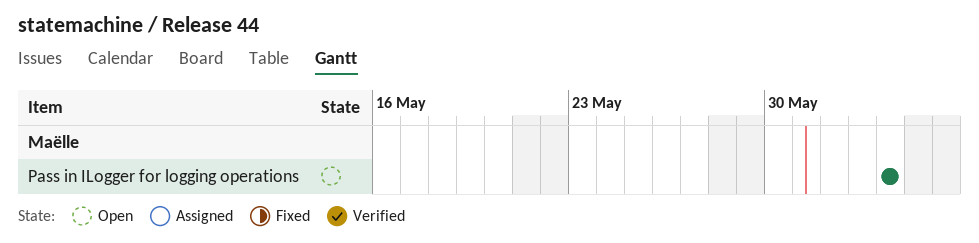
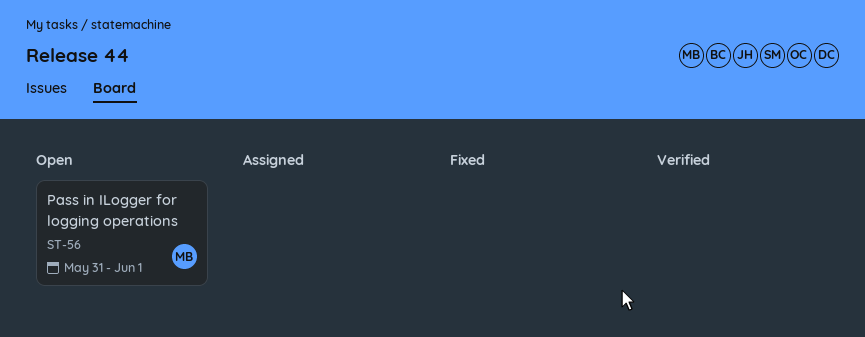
Pass in ILogger for logging operations, start: Jun 3 -> May 31
Pass in ILogger for logging operations, due: Jun 3 -> Jun 1

